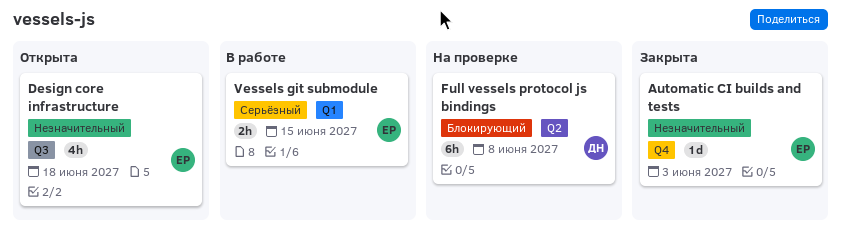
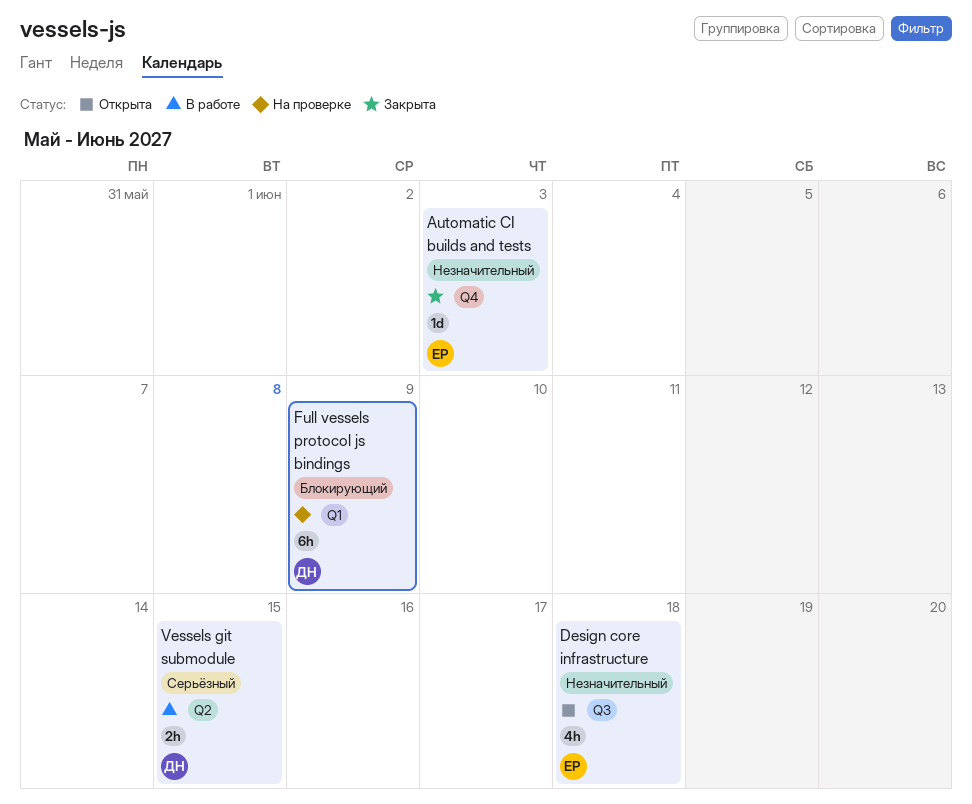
Full vessels protocol js bindings, label: Q2 -> Q1
Full vessels protocol js bindings, due: Jun 8 -> Jun 9
Vessels git submodule, owner: ЕР -> ДН
Vessels git submodule, label: Q1 -> Q2

